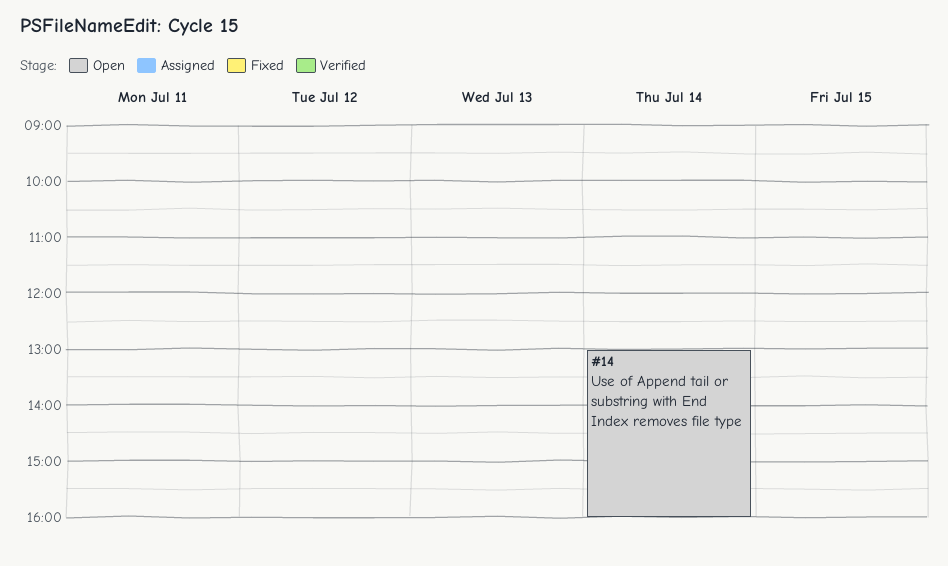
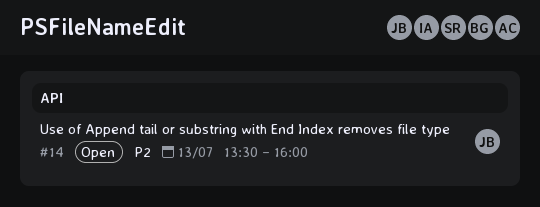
#14, day: Jul 14 -> Jul 13
#14, begins: 13:00 -> 13:30

